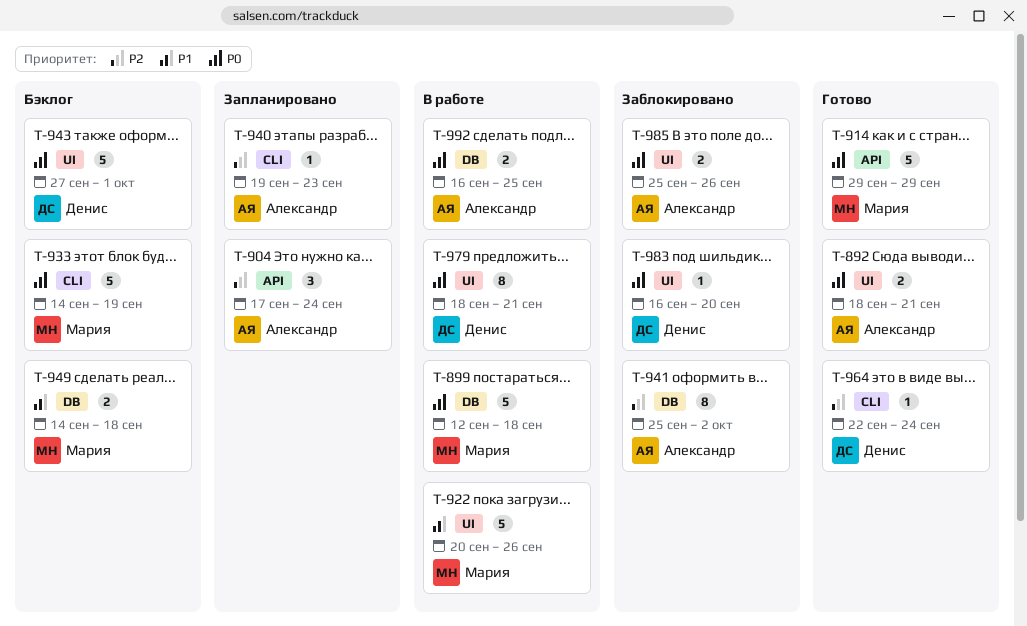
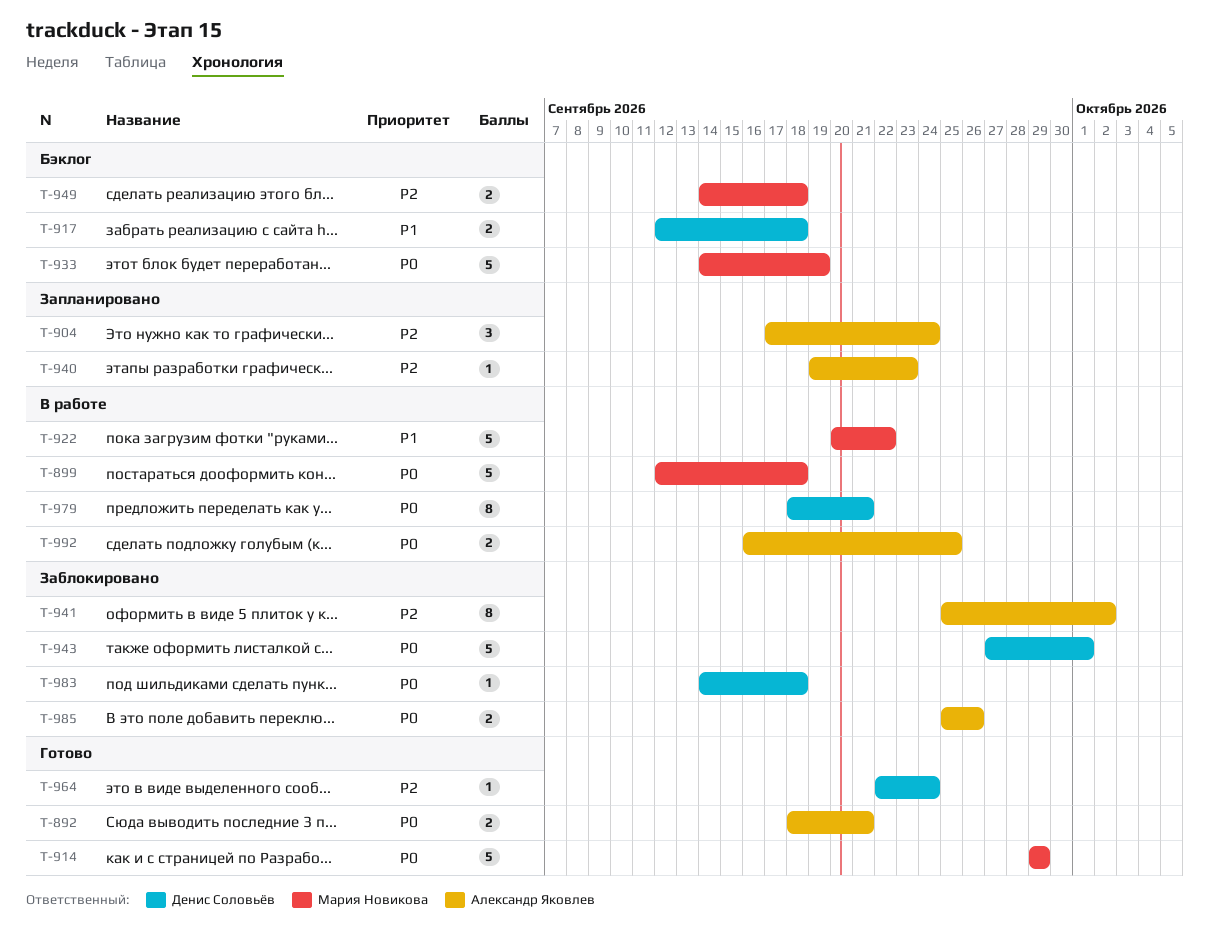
T-917: none -> present
T-922, due: Sep 26 -> Sep 22
T-943, status: Бэклог -> Заблокировано
T-949, priority: P1 -> P2
T-983, start: Sep 16 -> Sep 14
T-983, due: Sep 20 -> Sep 18

